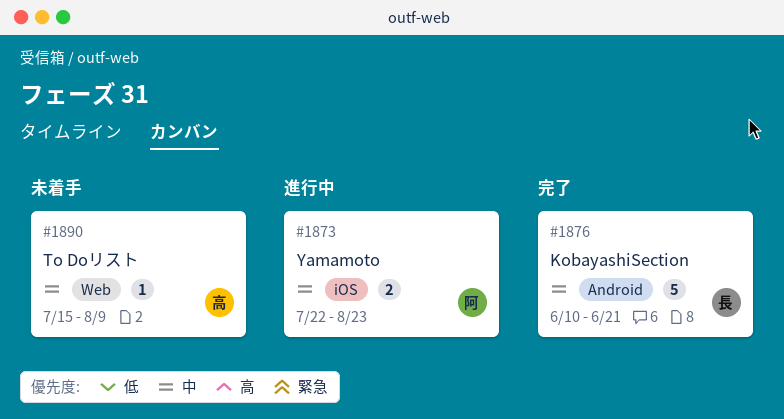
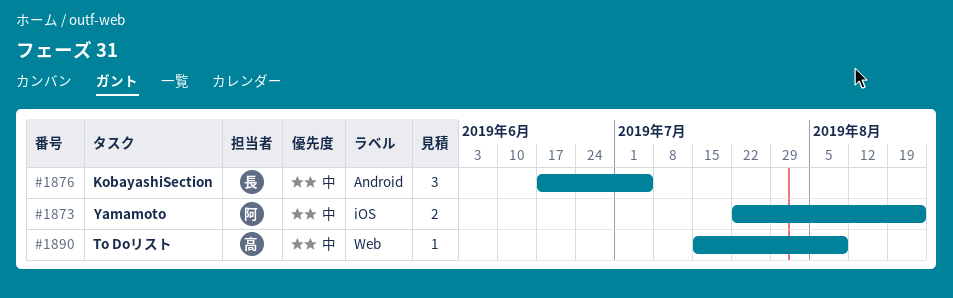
#1876, estimate: 5 -> 3
#1876, start: Jun 10 -> Jun 17
#1876, due: Jun 21 -> Jul 5

